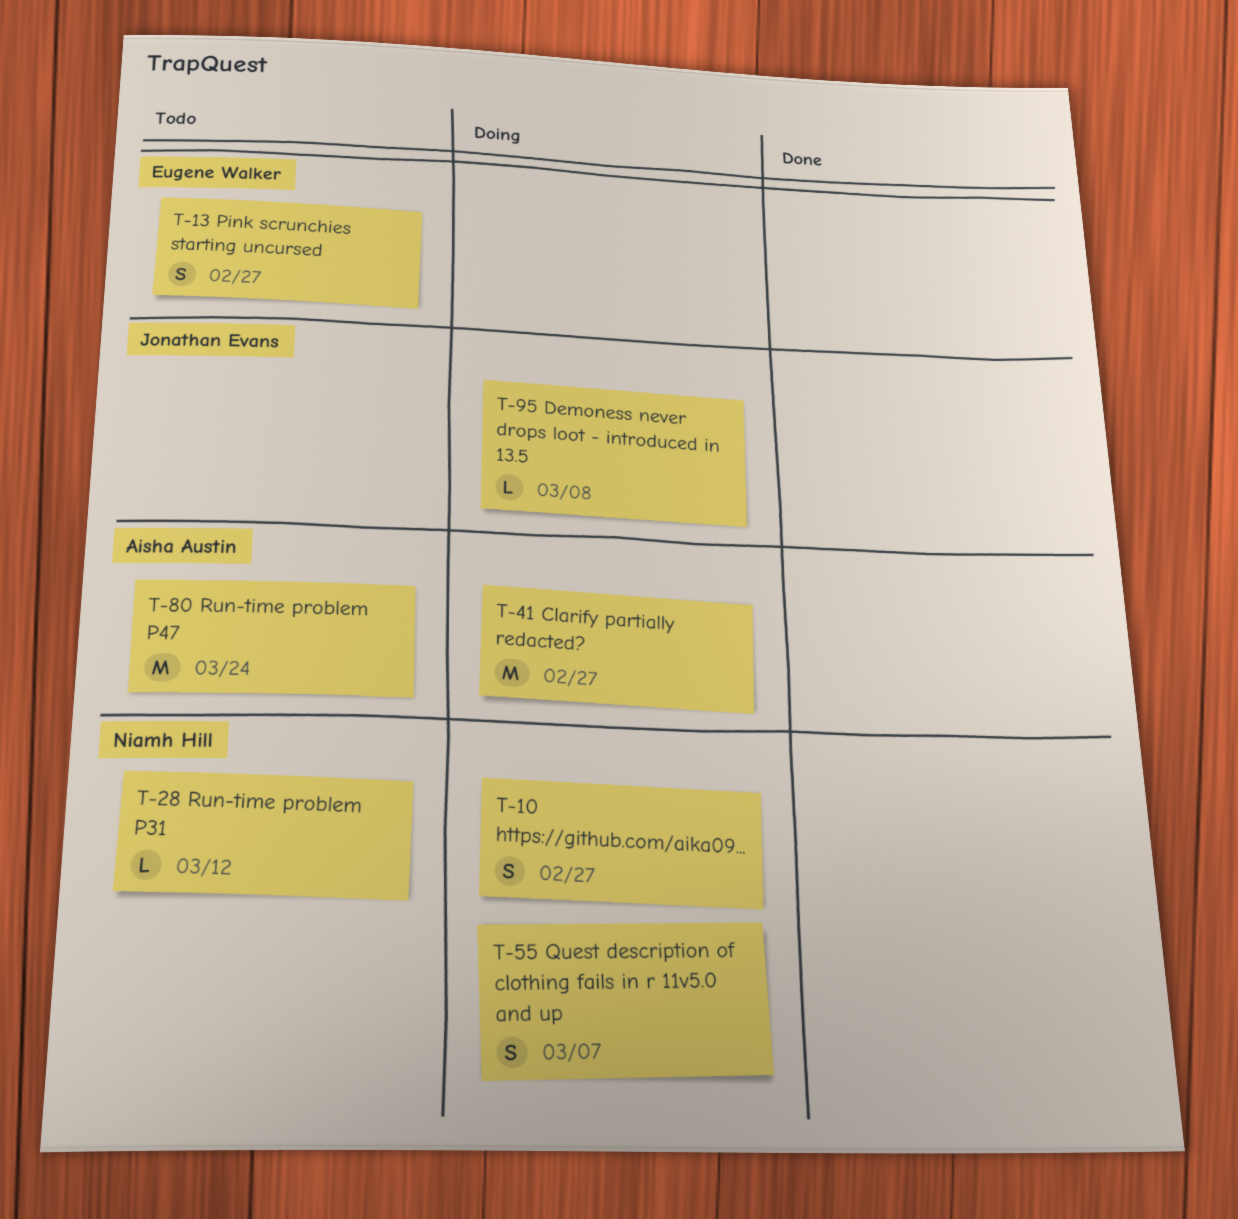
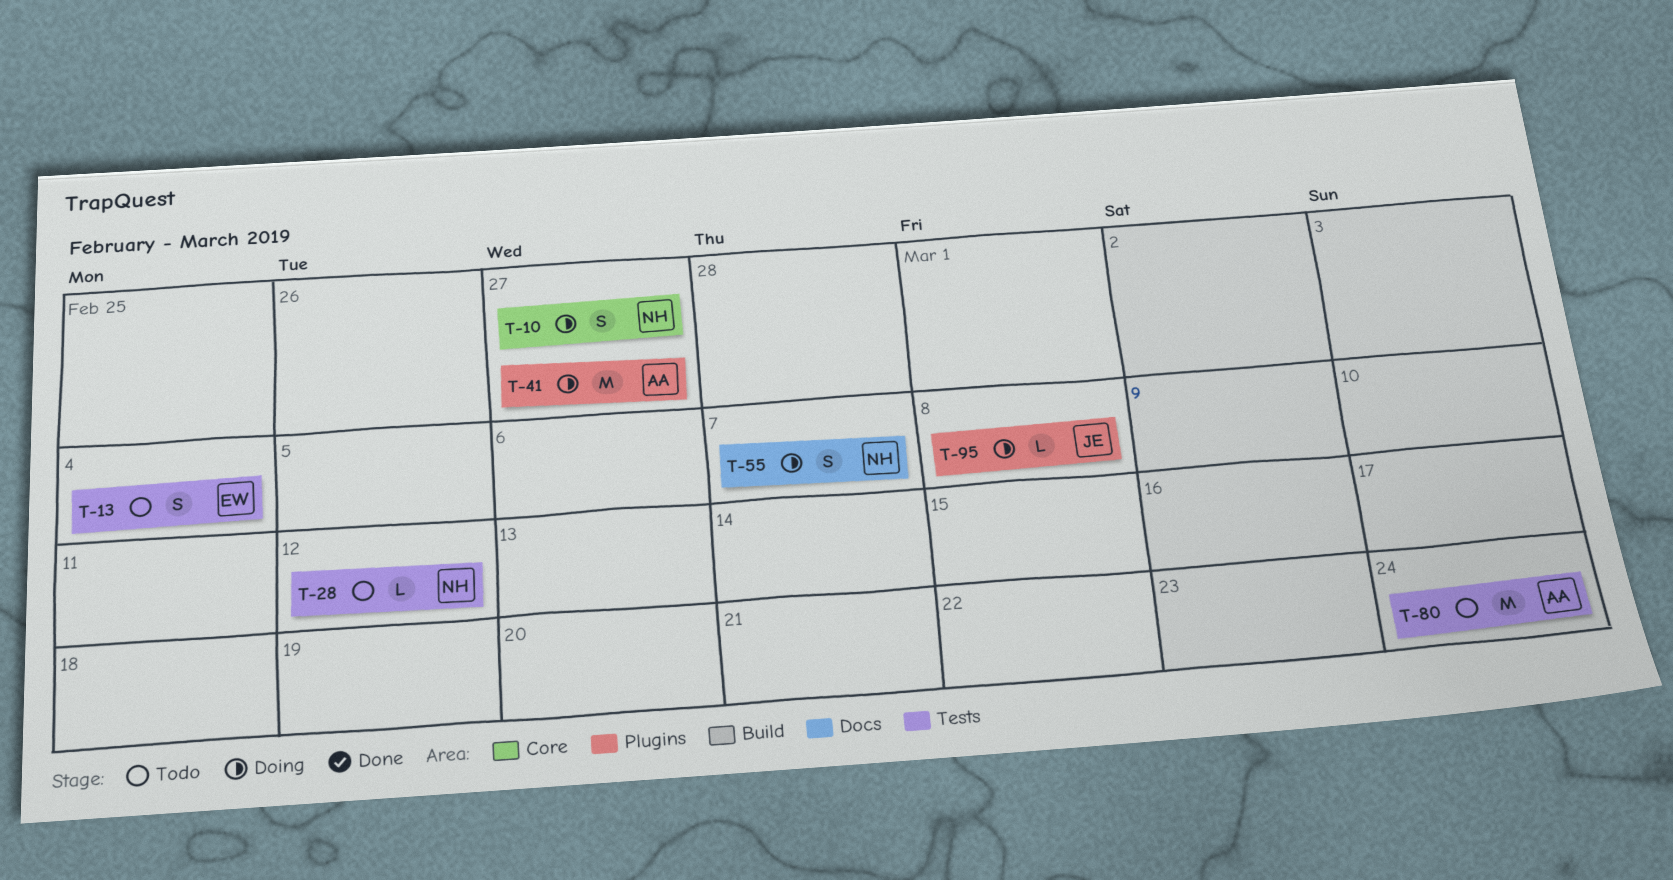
T-13, due: Feb 27 -> Mar 4

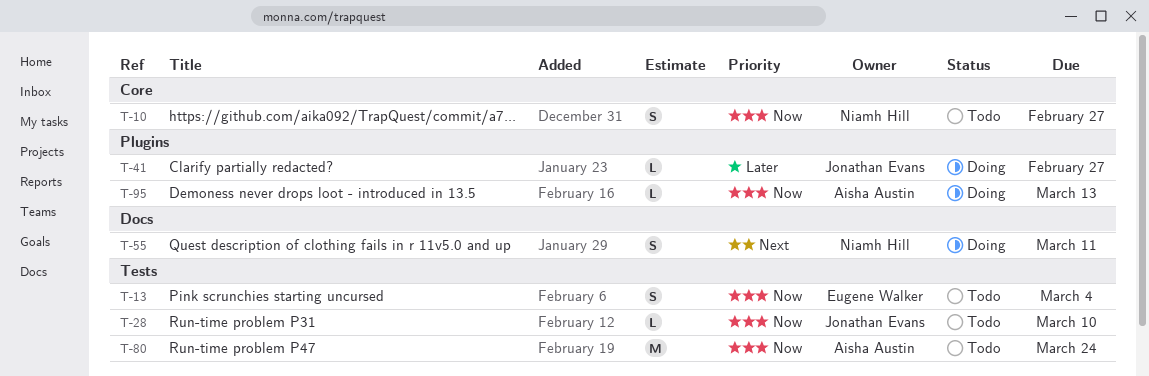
T-10, status: Doing -> Todo
T-28, owner: Niamh Hill -> Jonathan Evans
T-28, due: Mar 12 -> Mar 10
T-41, owner: Aisha Austin -> Jonathan Evans
T-41, estimate: M -> L
T-55, due: Mar 7 -> Mar 11
T-95, owner: Jonathan Evans -> Aisha Austin
T-95, due: Mar 8 -> Mar 13

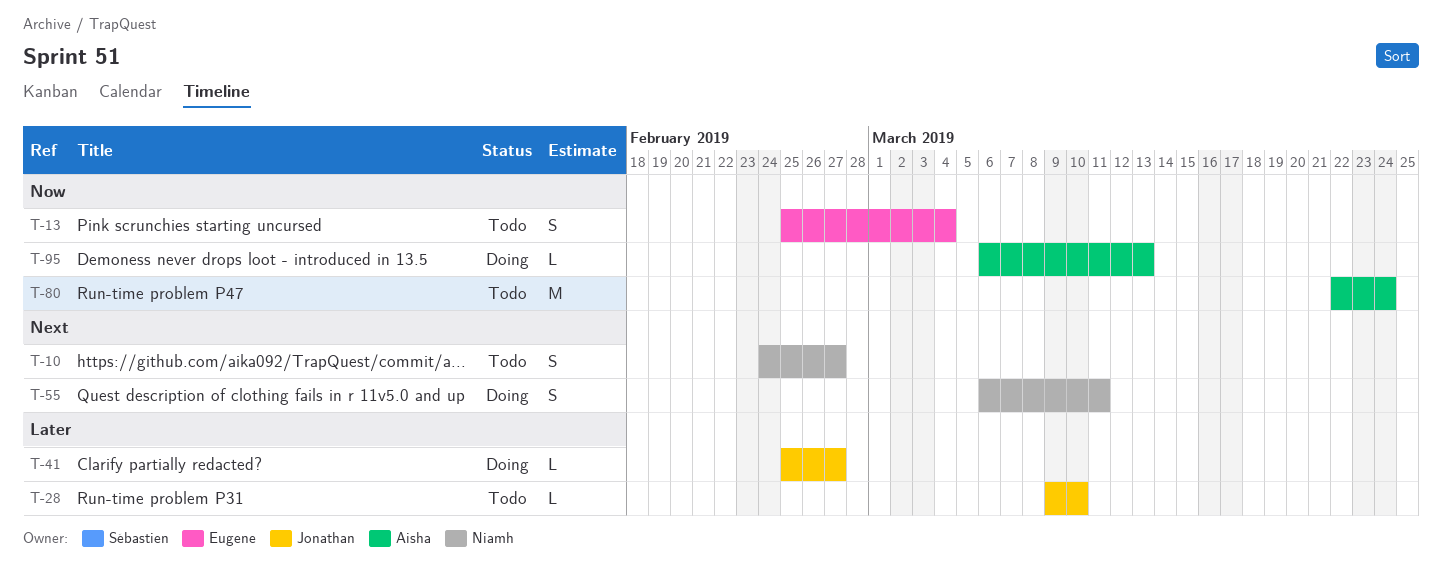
T-10, priority: Now -> Next
T-28, priority: Now -> Later

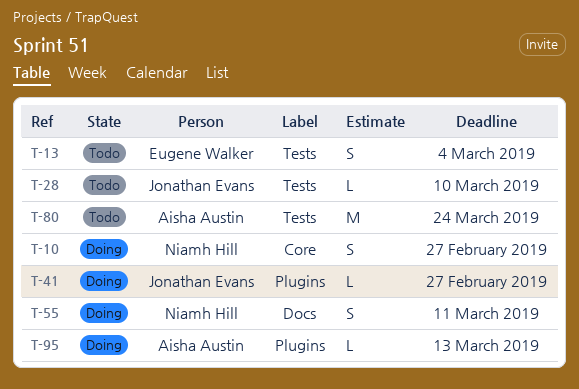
T-10, status: Todo -> Doing

